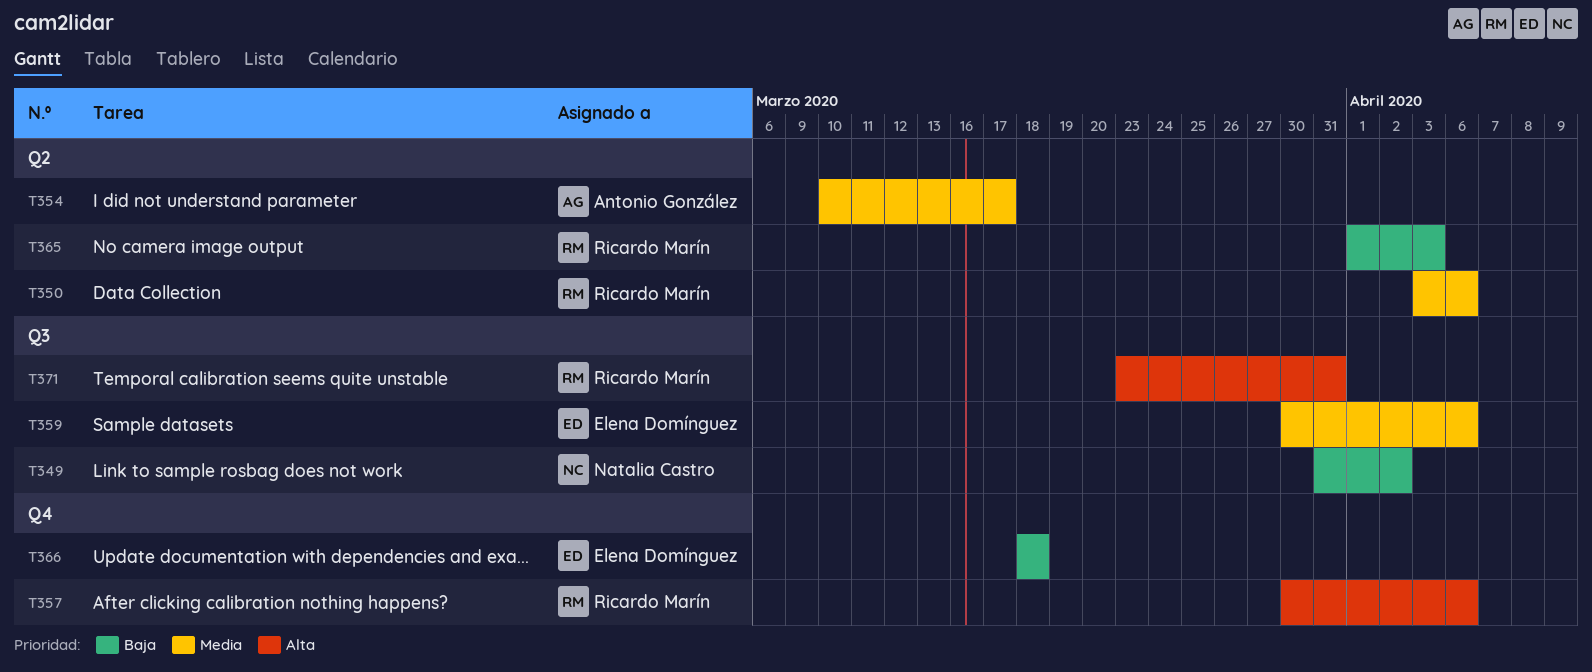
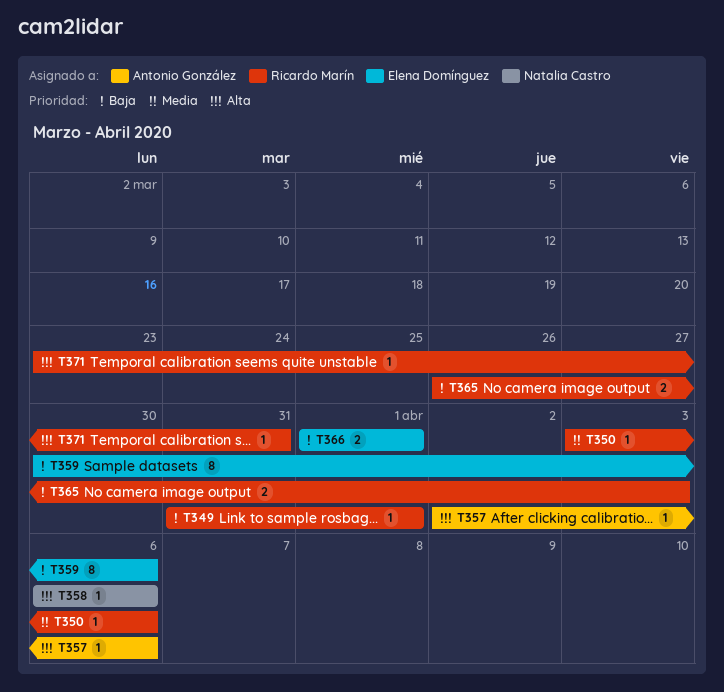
T349, owner: Natalia Castro -> Ricardo Marín
T349, due: Apr 2 -> Apr 1
T354: present -> none
T357, owner: Ricardo Marín -> Antonio González
T357, start: Mar 30 -> Apr 2
T358: none -> present
T359, priority: Media -> Baja
T365, start: Apr 1 -> Mar 26
T366, start: Mar 18 -> Apr 1
T366, due: Mar 18 -> Apr 1

